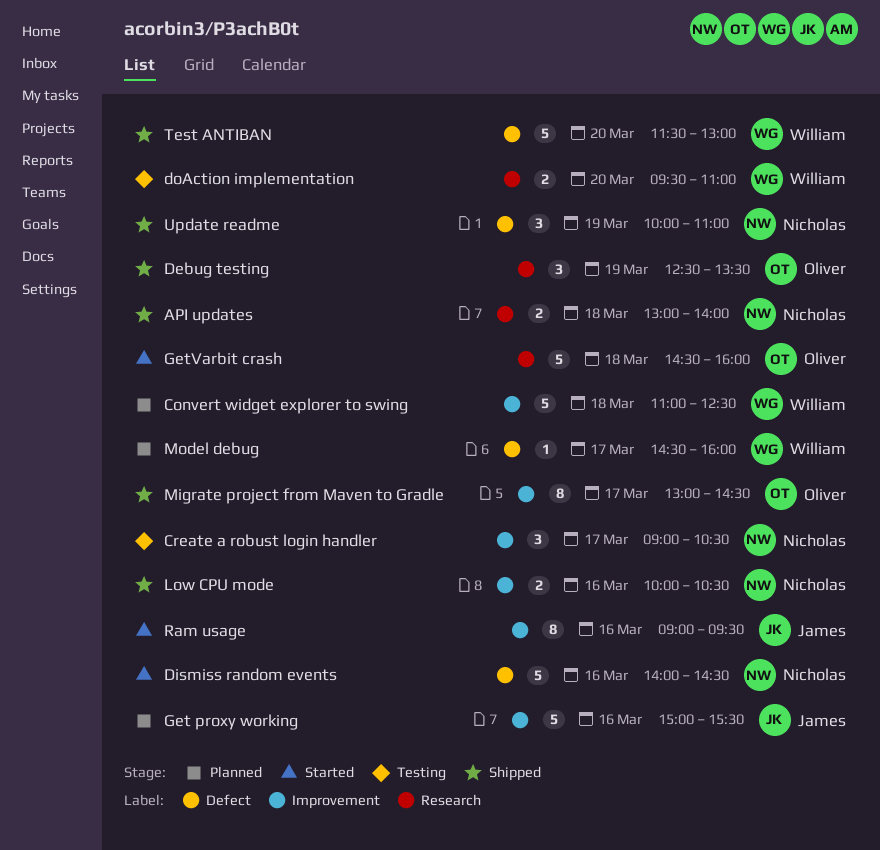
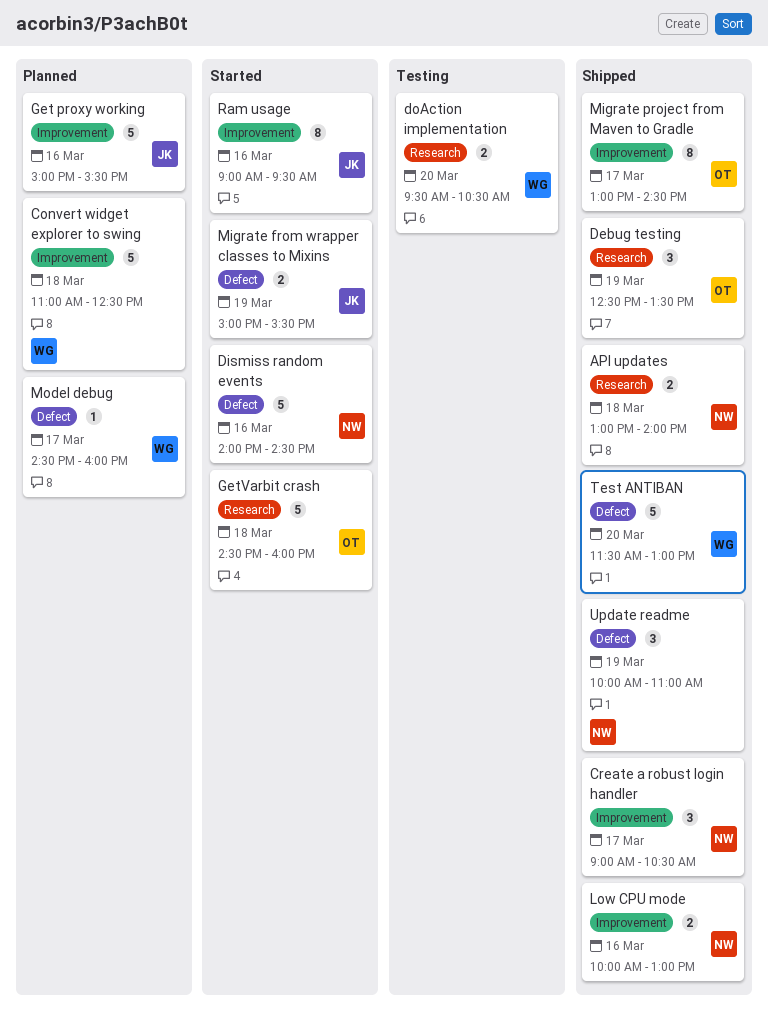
Create a robust login handler, status: Testing -> Shipped
doAction implementation, ends: 11:00 -> 10:30
Low CPU mode, ends: 10:30 -> 13:00
Migrate from wrapper classes to Mixins: none -> present

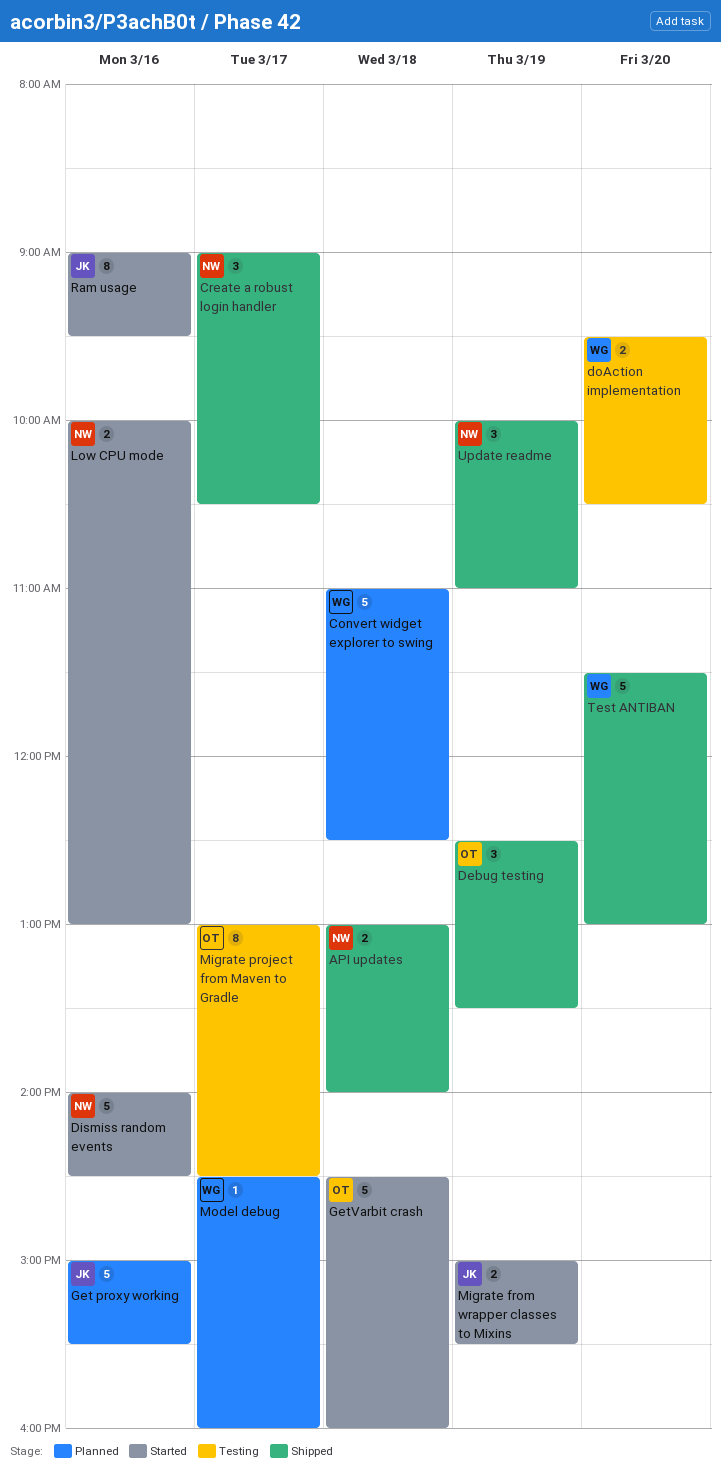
Low CPU mode, status: Shipped -> Started
Migrate project from Maven to Gradle, status: Shipped -> Testing

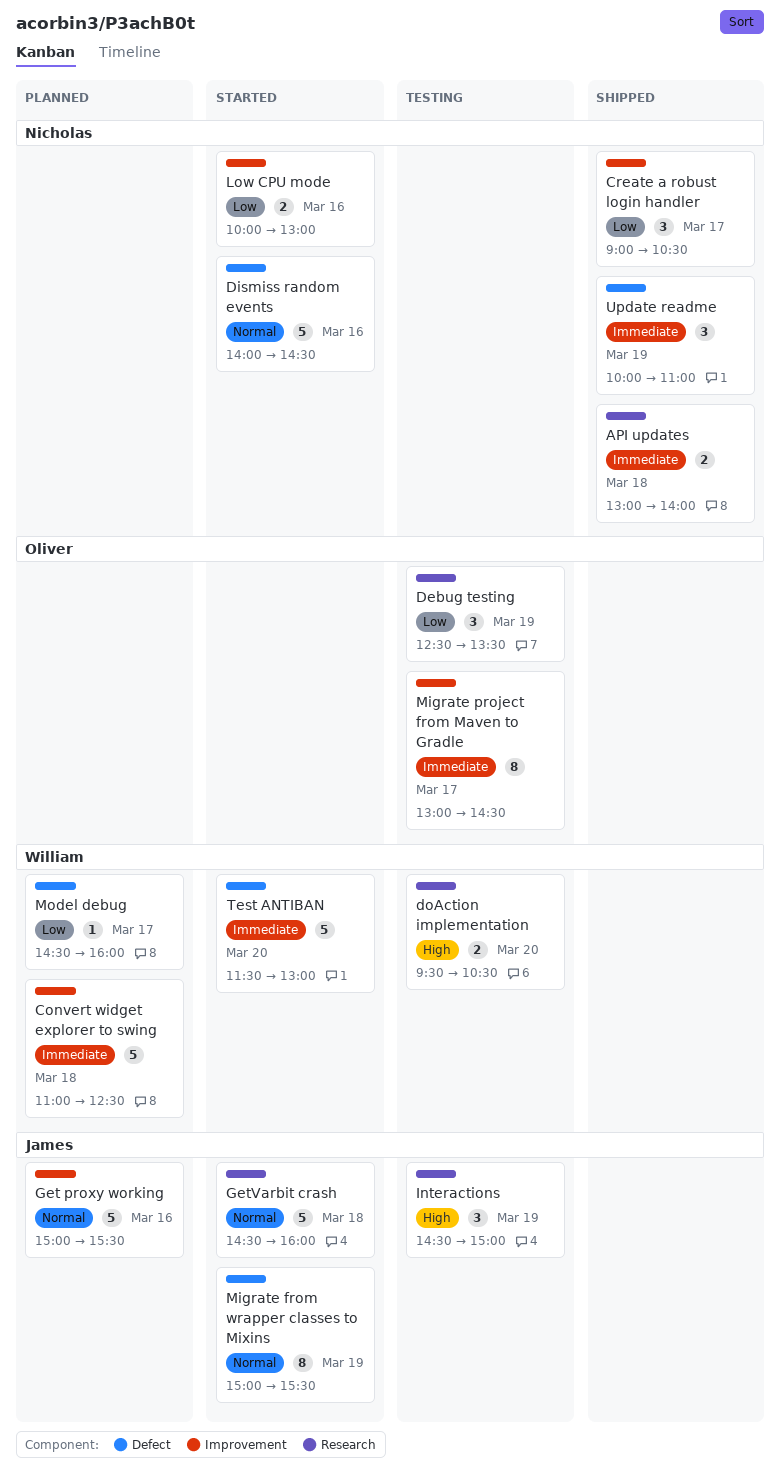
Debug testing, status: Shipped -> Testing
GetVarbit crash, owner: Oliver -> James
Interactions: none -> present
Migrate from wrapper classes to Mixins, estimate: 2 -> 8
Ram usage: present -> none
Test ANTIBAN, status: Shipped -> Started

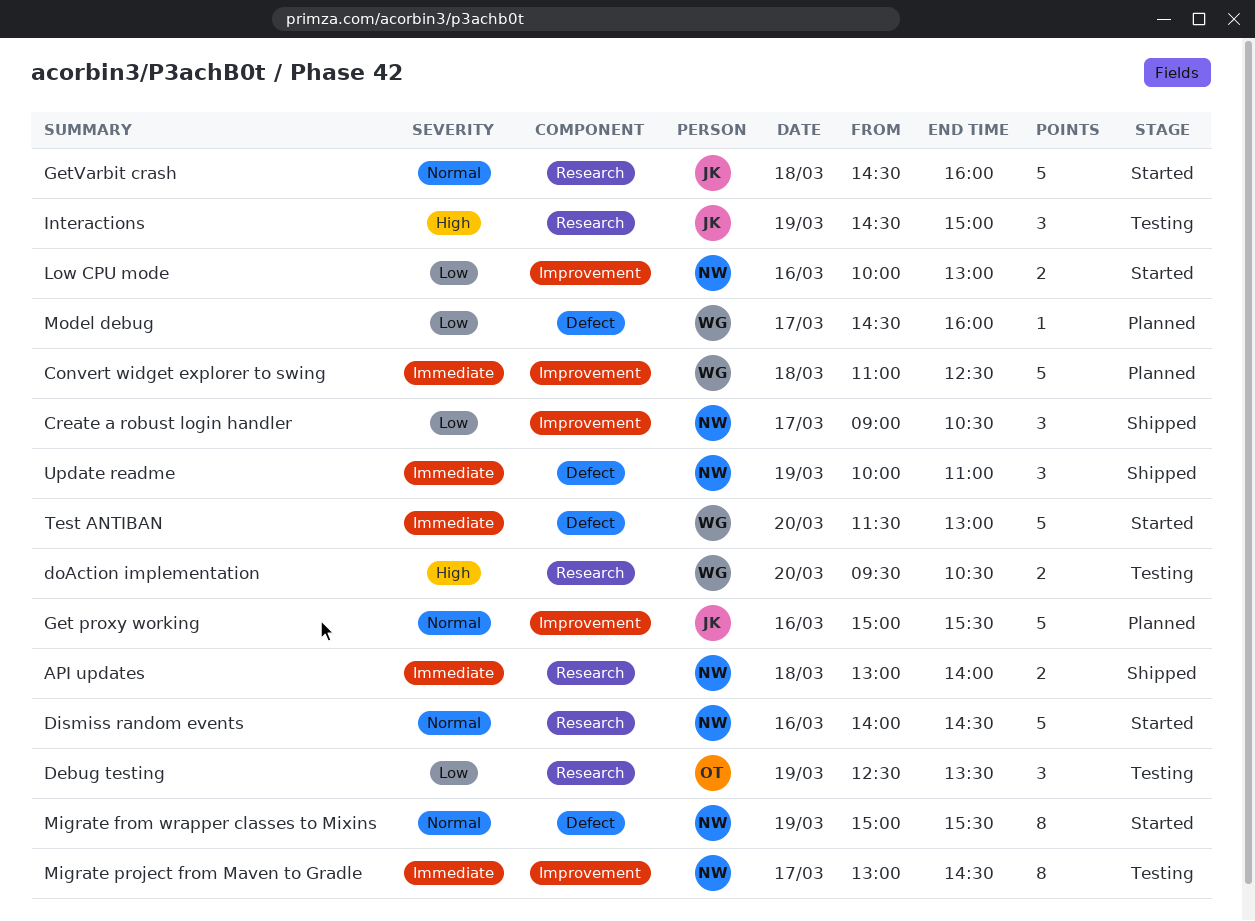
Dismiss random events, label: Defect -> Research
Migrate from wrapper classes to Mixins, owner: James -> Nicholas
Migrate project from Maven to Gradle, owner: Oliver -> Nicholas

